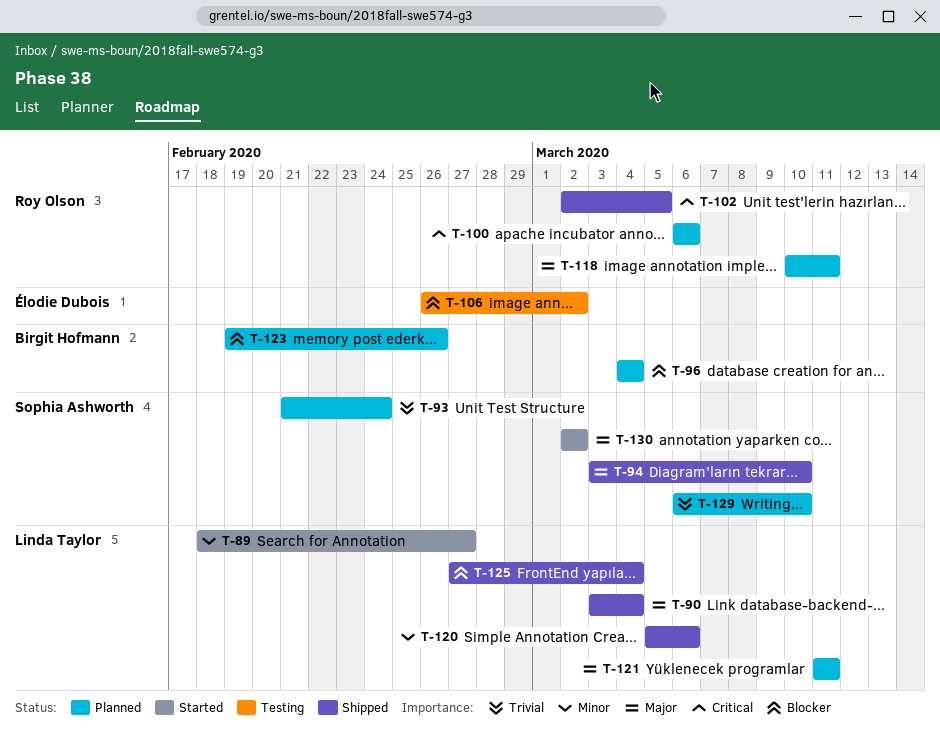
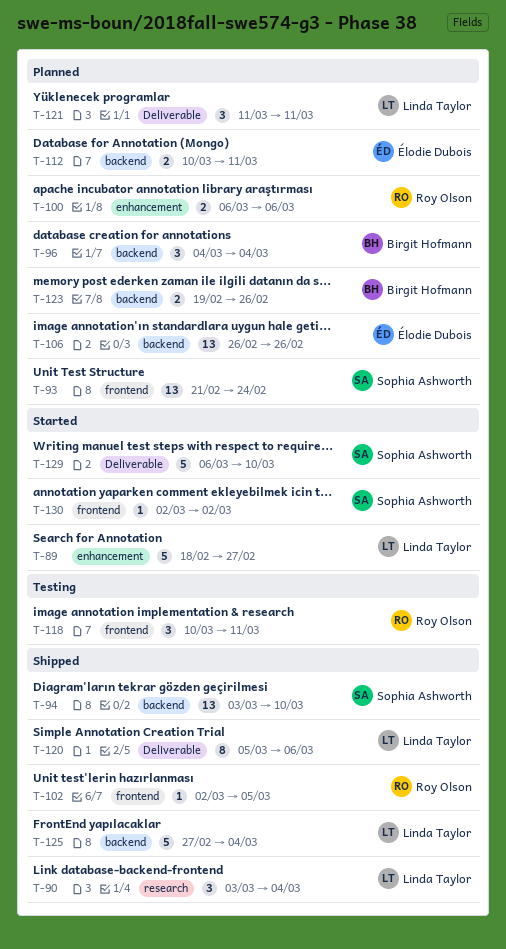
T-106, status: Testing -> Planned
T-106, due: Mar 2 -> Feb 26
T-112: none -> present
T-118, status: Planned -> Testing
T-129, status: Planned -> Started

